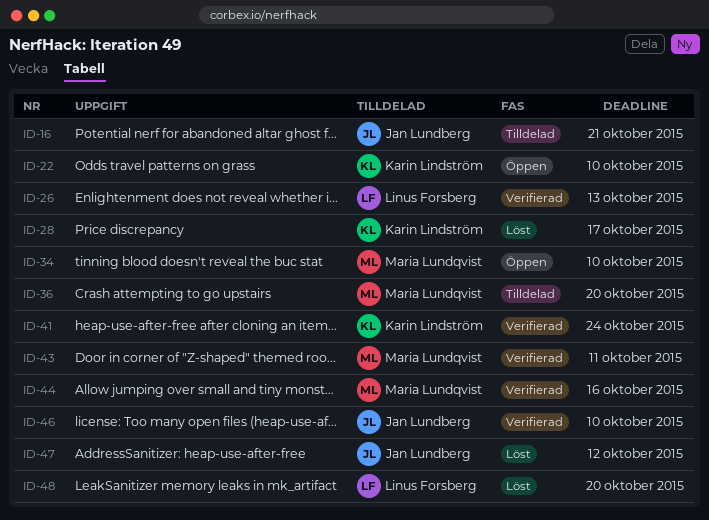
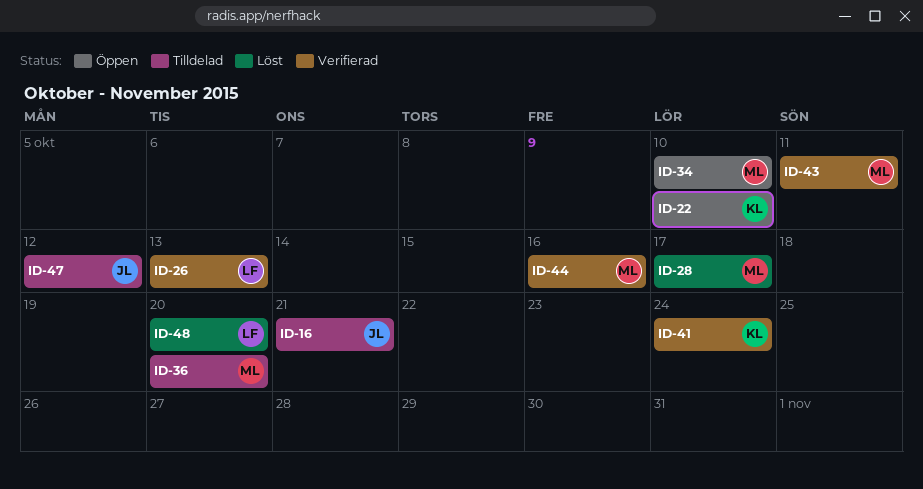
ID-28, owner: Karin Lindström -> Maria Lundqvist
ID-46: present -> none
ID-47, status: Löst -> Tilldelad

